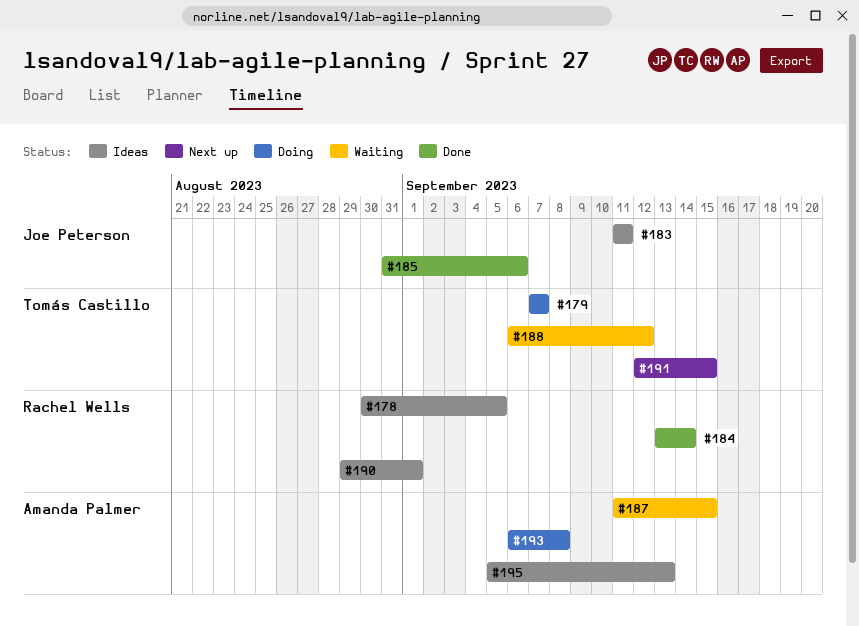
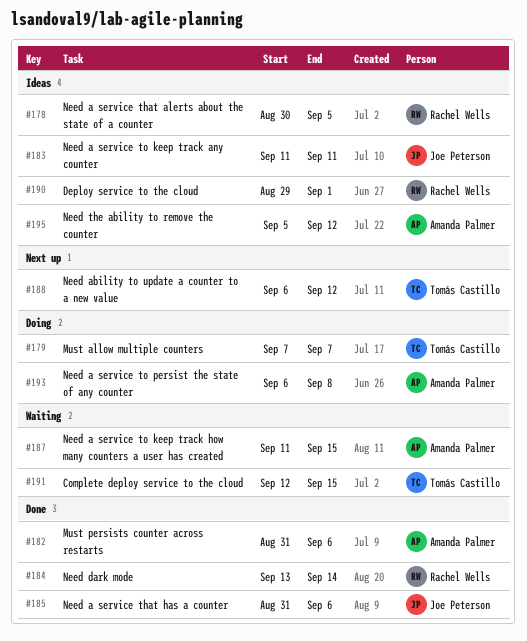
#182: none -> present
#188, status: Waiting -> Next up
#191, status: Next up -> Waiting
#195, due: Sep 13 -> Sep 12

